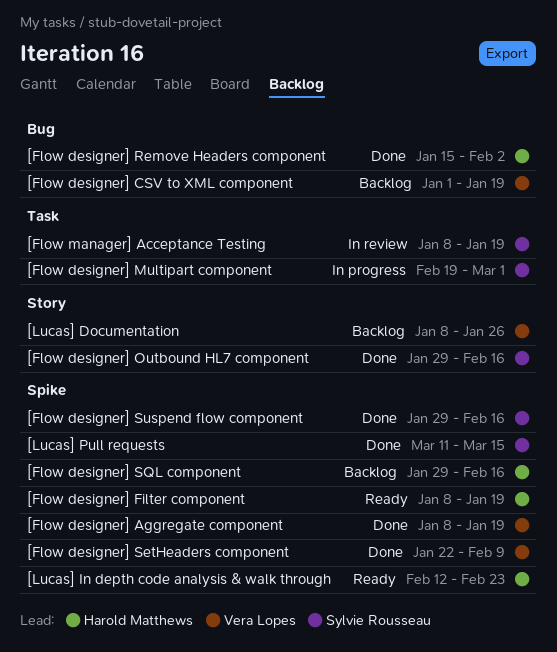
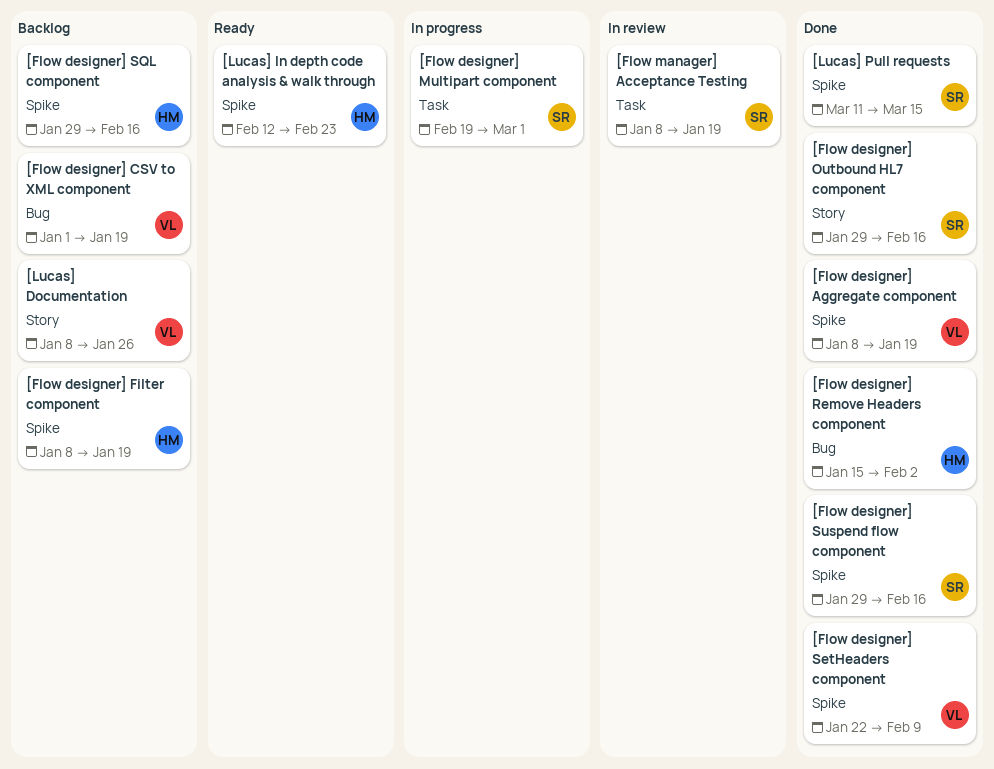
[Flow designer] Filter component, status: Ready -> Backlog

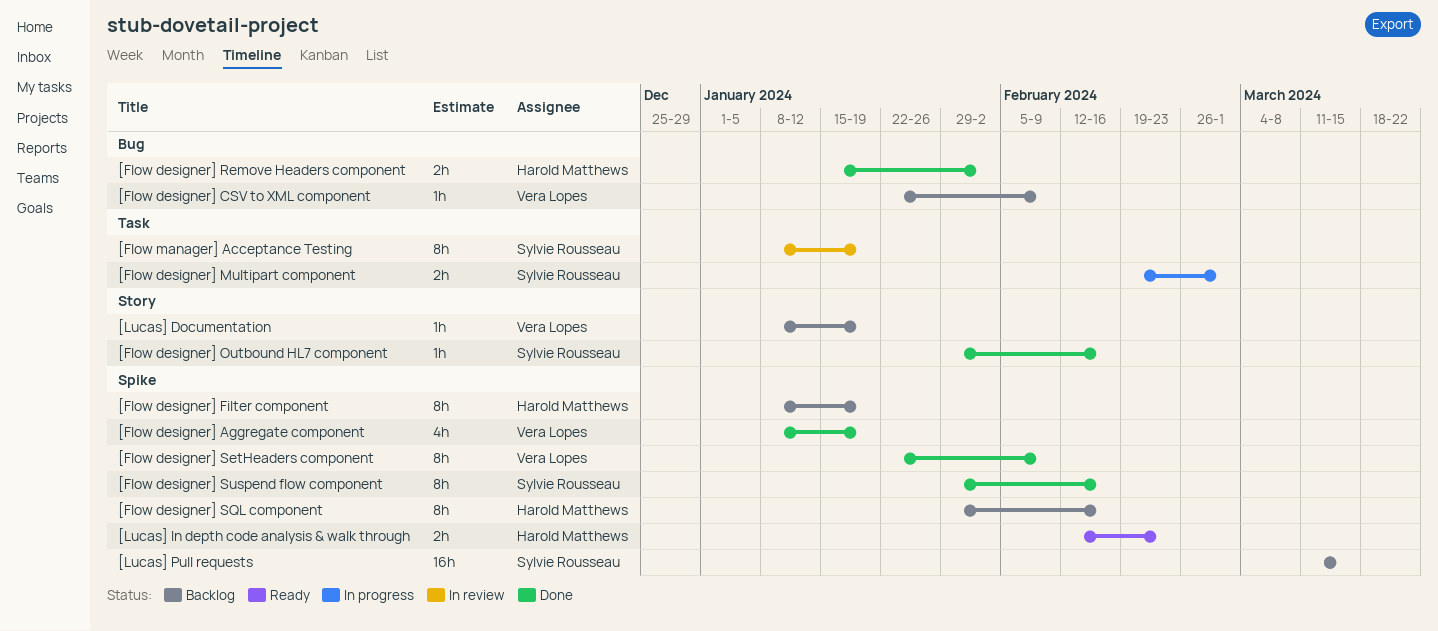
[Flow designer] CSV to XML component, start: Jan 1 -> Jan 22
[Flow designer] CSV to XML component, due: Jan 19 -> Feb 9
[Lucas] Documentation, due: Jan 26 -> Jan 19
[Lucas] Pull requests, status: Done -> Backlog

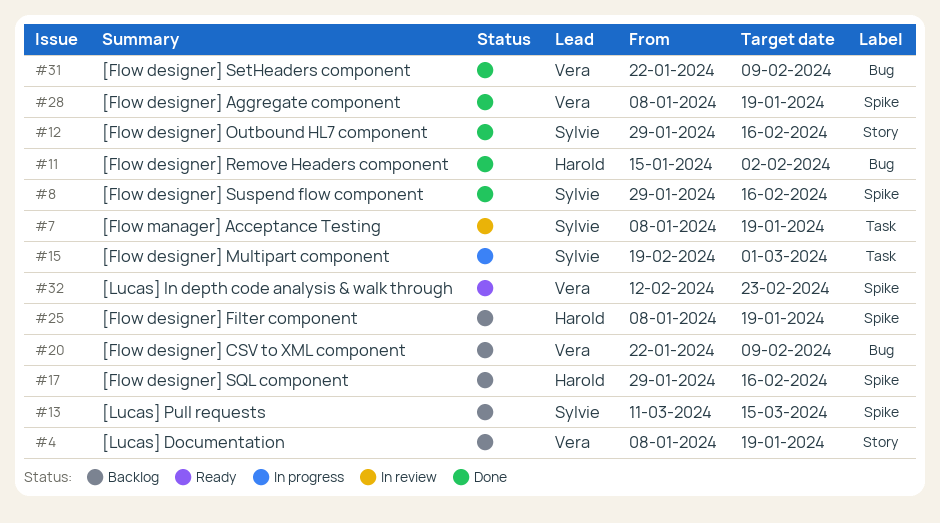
[Flow designer] SetHeaders component, label: Spike -> Bug
[Lucas] In depth code analysis & walk through, owner: Harold Matthews -> Vera Lopes

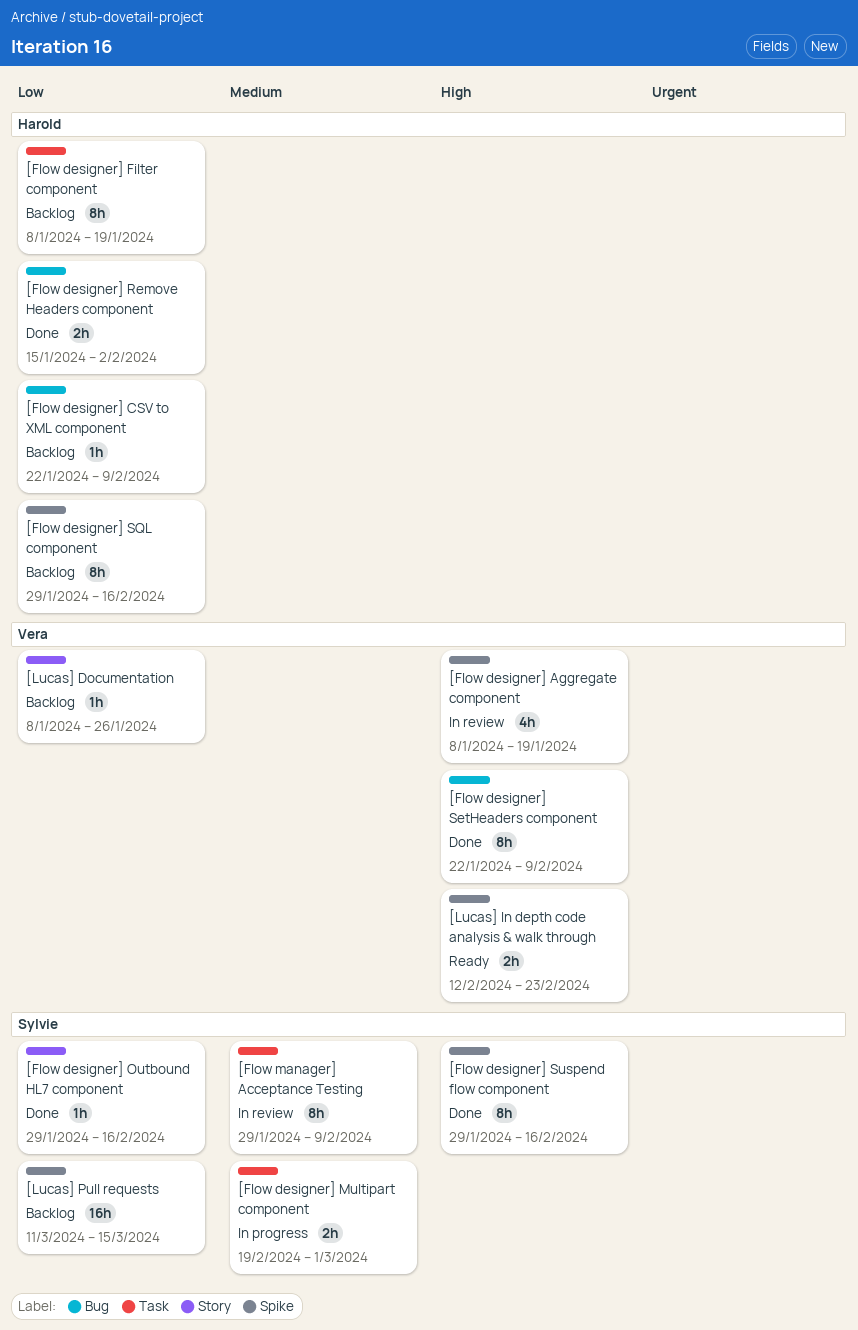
[Flow designer] Aggregate component, status: Done -> In review
[Flow designer] CSV to XML component, owner: Vera -> Harold
[Flow designer] Filter component, label: Spike -> Task
[Flow manager] Acceptance Testing, start: Jan 8 -> Jan 29
[Flow manager] Acceptance Testing, due: Jan 19 -> Feb 9
[Lucas] Documentation, due: Jan 19 -> Jan 26

